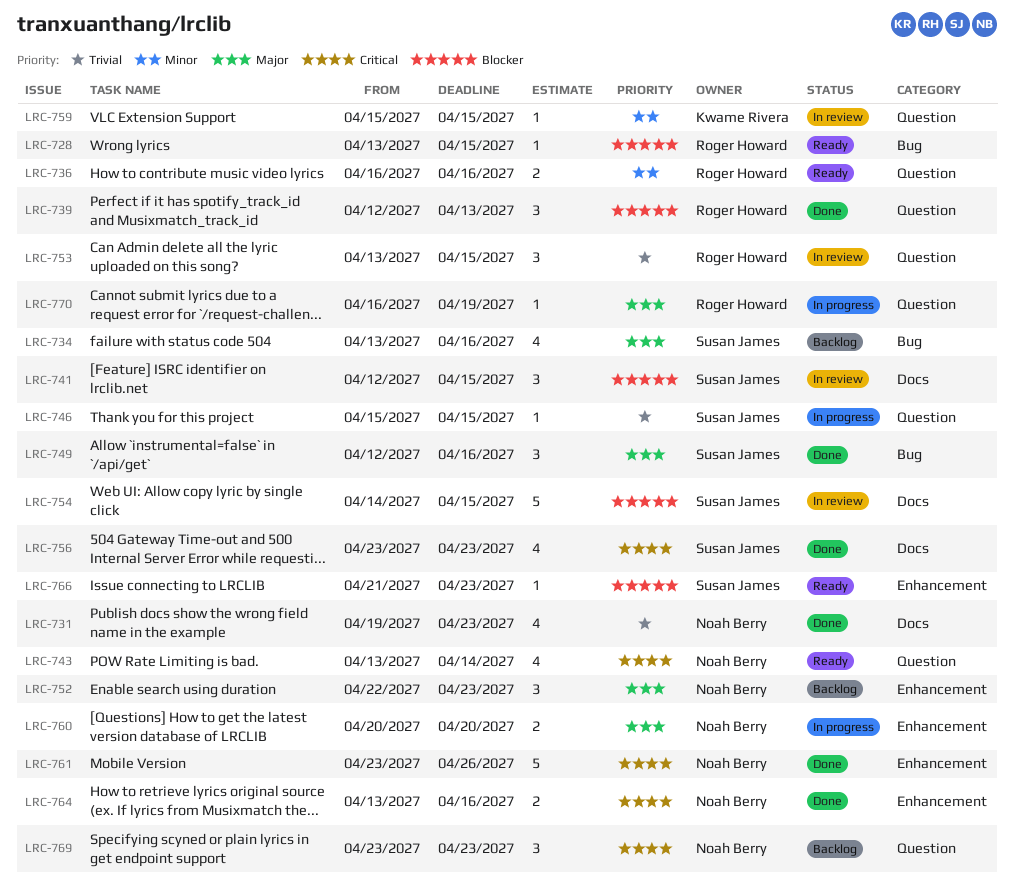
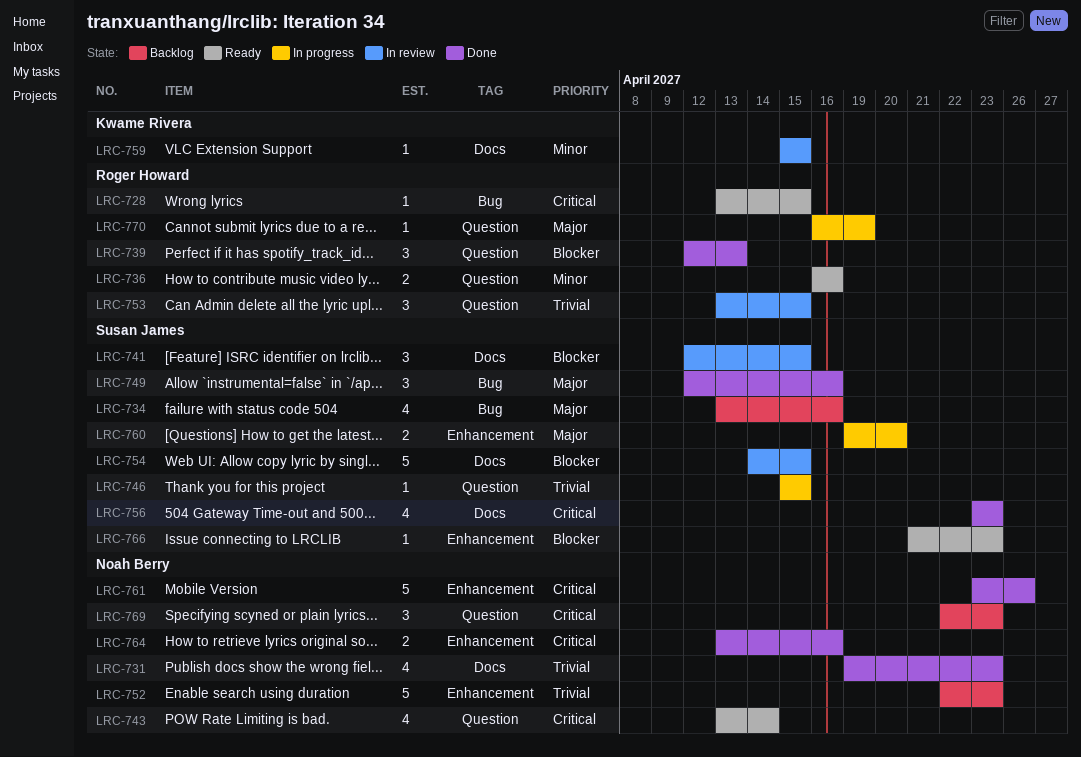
LRC-728, priority: Blocker -> Critical
LRC-752, priority: Major -> Trivial
LRC-752, estimate: 3 -> 5
LRC-759, label: Question -> Docs
LRC-760, owner: Noah Berry -> Susan James
LRC-760, start: Apr 20 -> Apr 19
LRC-769, start: Apr 23 -> Apr 22

